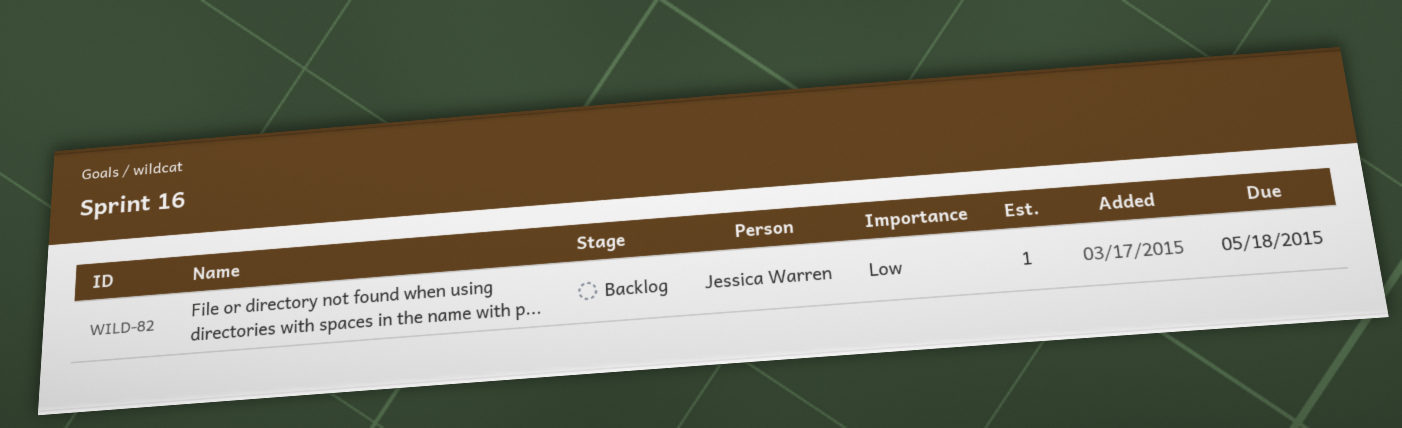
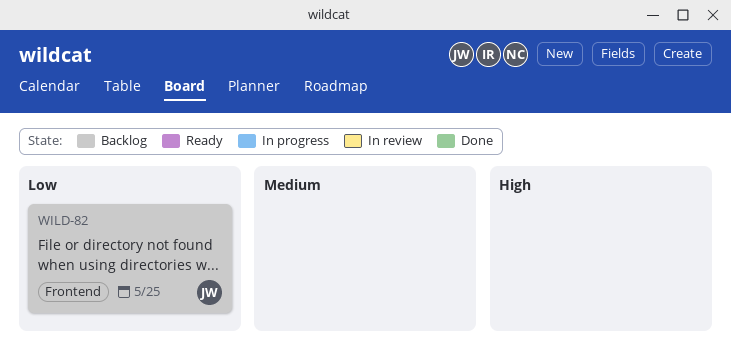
WILD-82, due: May 18 -> May 25

